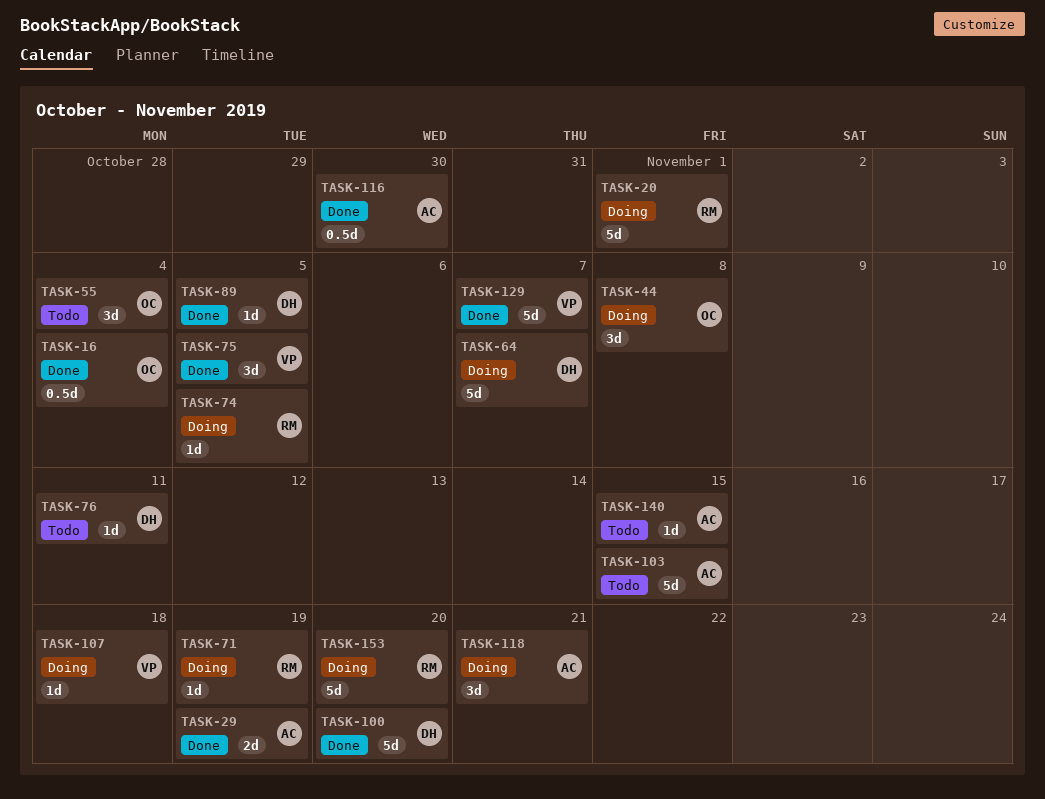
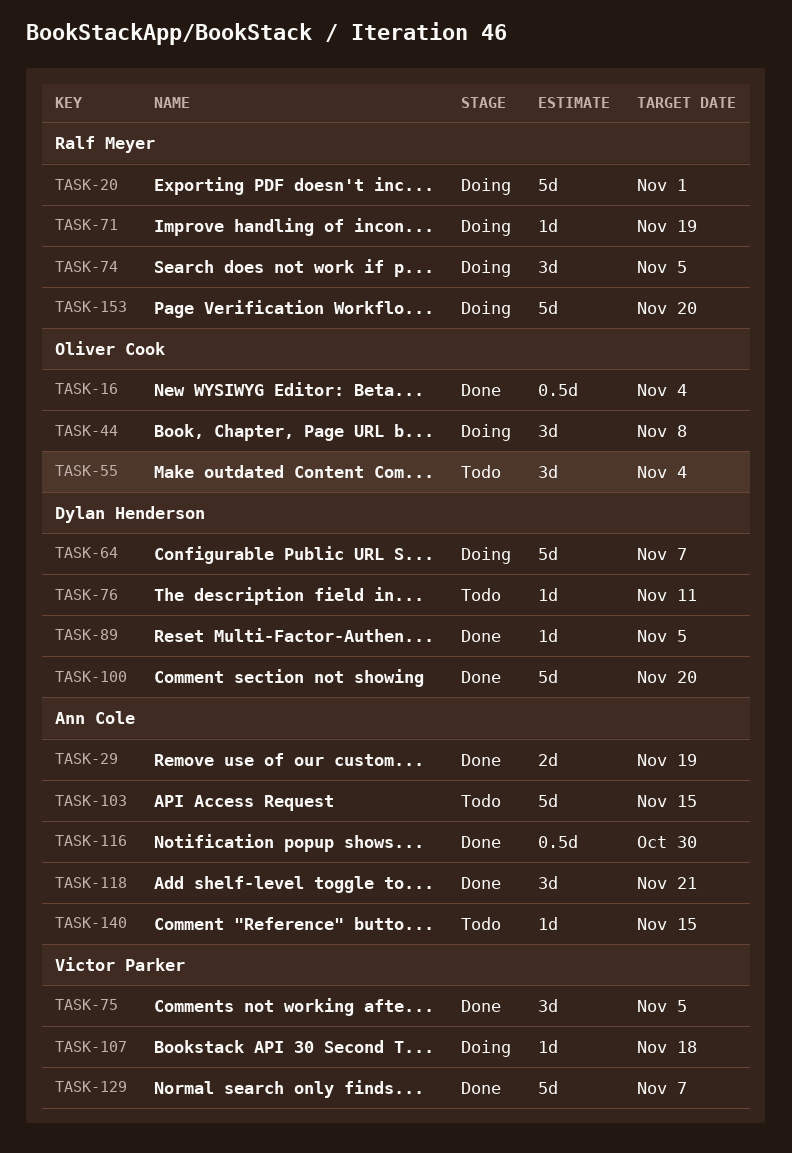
TASK-74, estimate: 1d -> 3d
TASK-118, status: Doing -> Done

